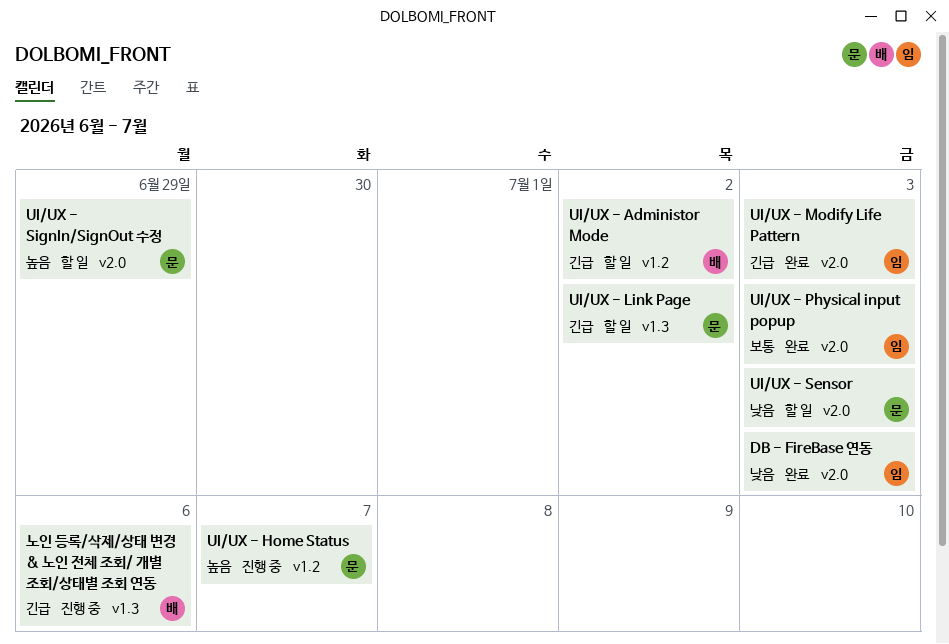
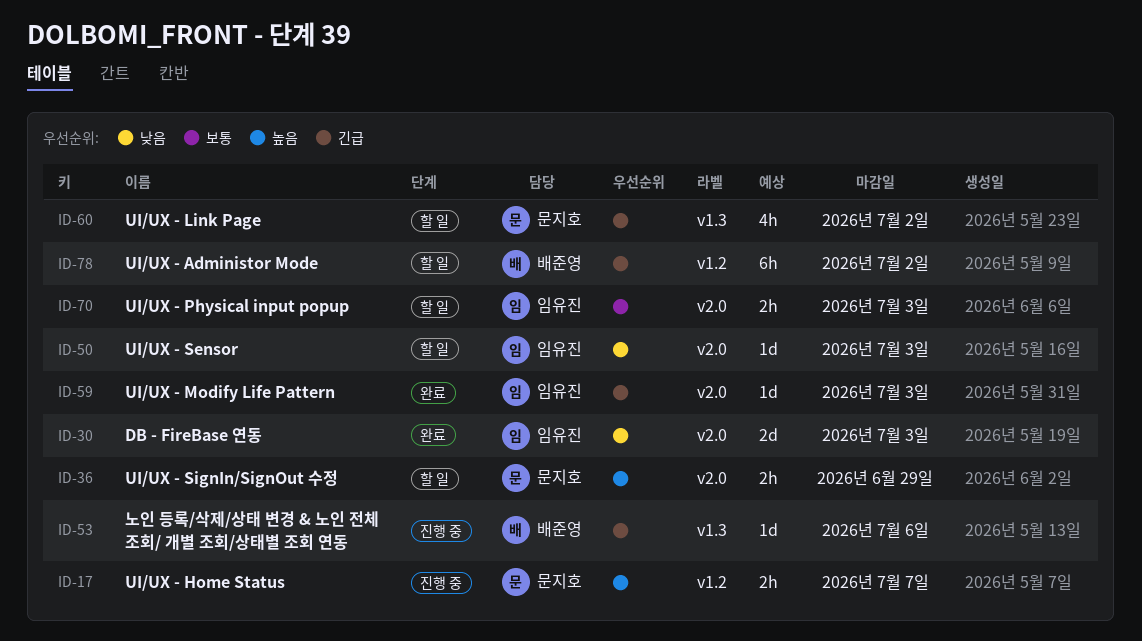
UI/UX - Physical input popup, status: 완료 -> 할 일
UI/UX - Sensor, owner: 문지호 -> 임유진

